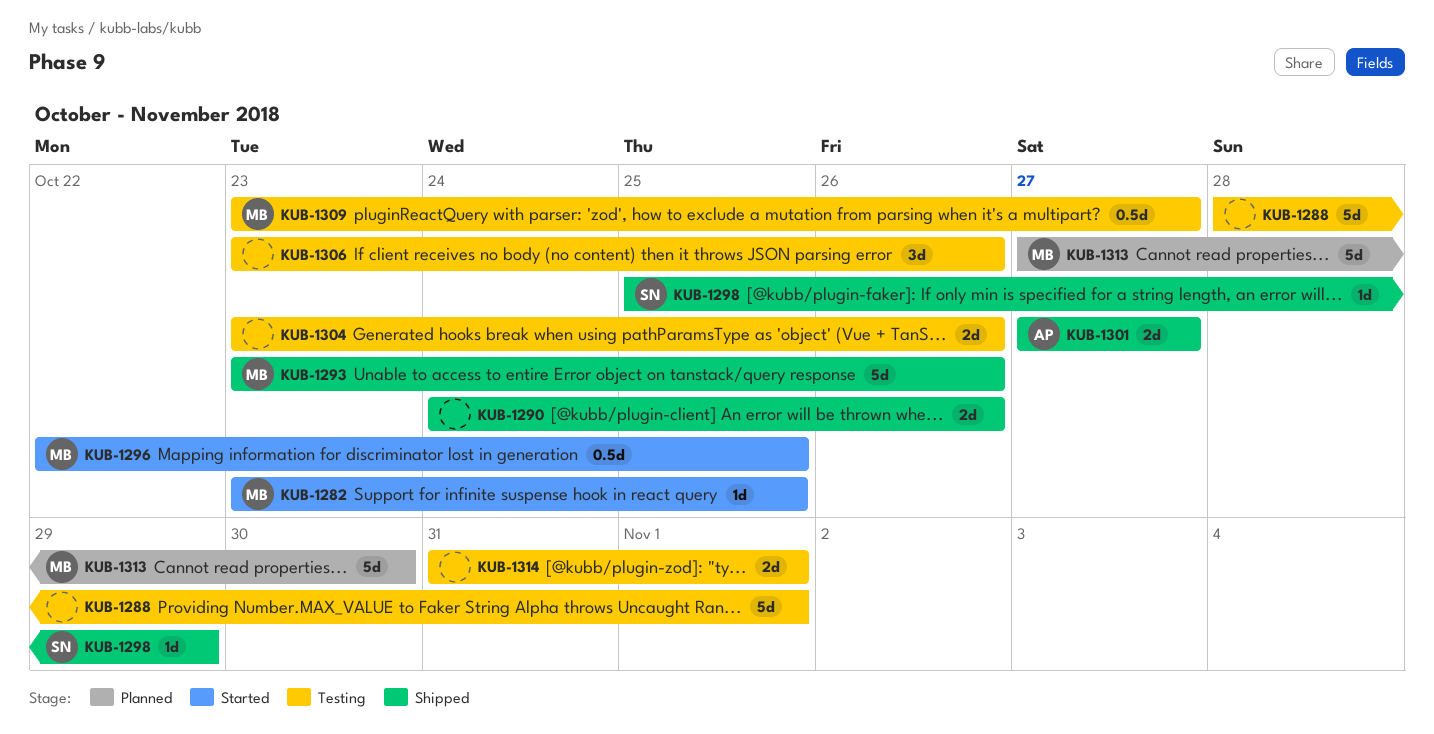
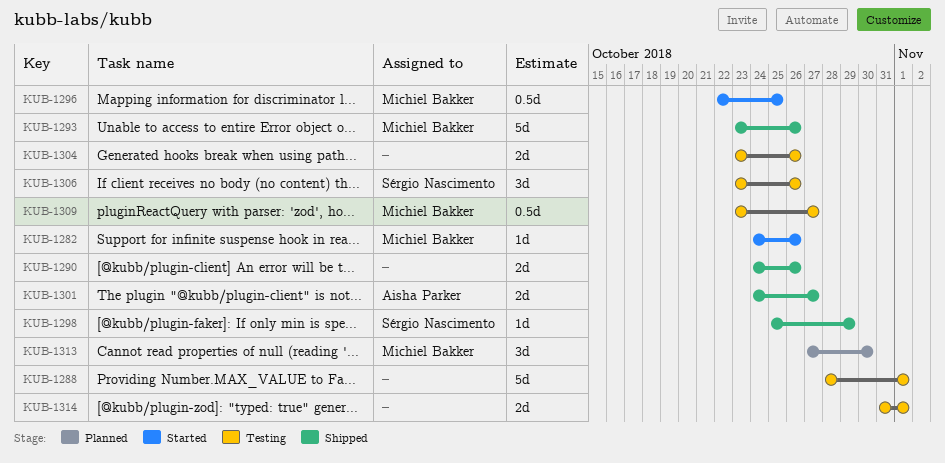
KUB-1282, start: Oct 23 -> Oct 24
KUB-1282, due: Oct 25 -> Oct 26
KUB-1301, start: Oct 27 -> Oct 24
KUB-1306, owner: none -> Sérgio Nascimento
KUB-1313, estimate: 5d -> 3d

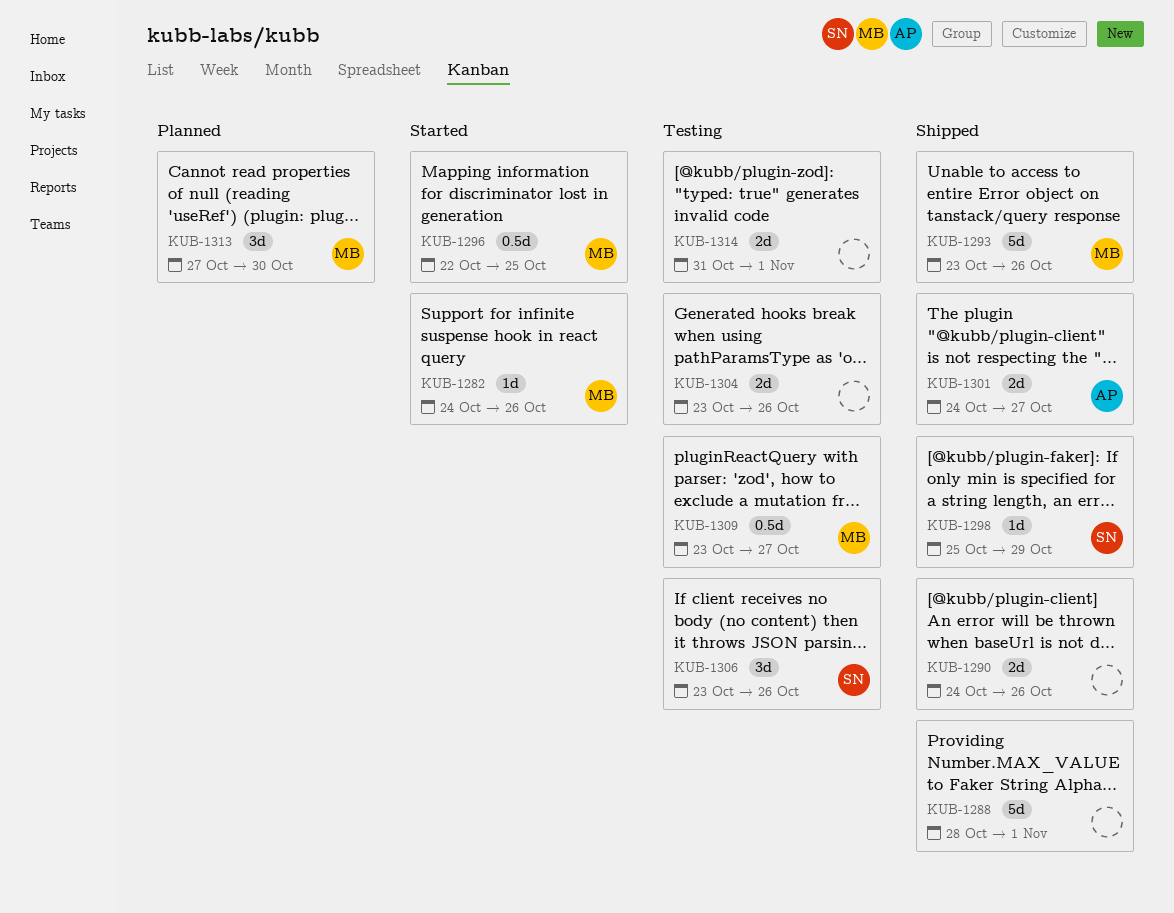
KUB-1288, status: Testing -> Shipped

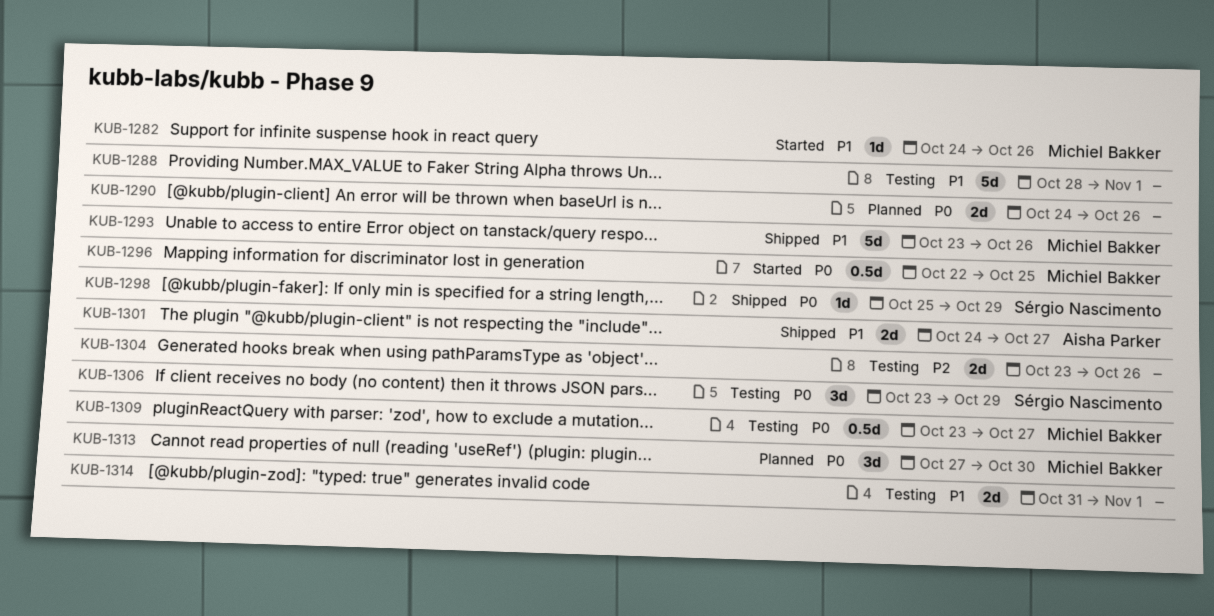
KUB-1288, status: Shipped -> Testing
KUB-1290, status: Shipped -> Planned
KUB-1306, due: Oct 26 -> Oct 29

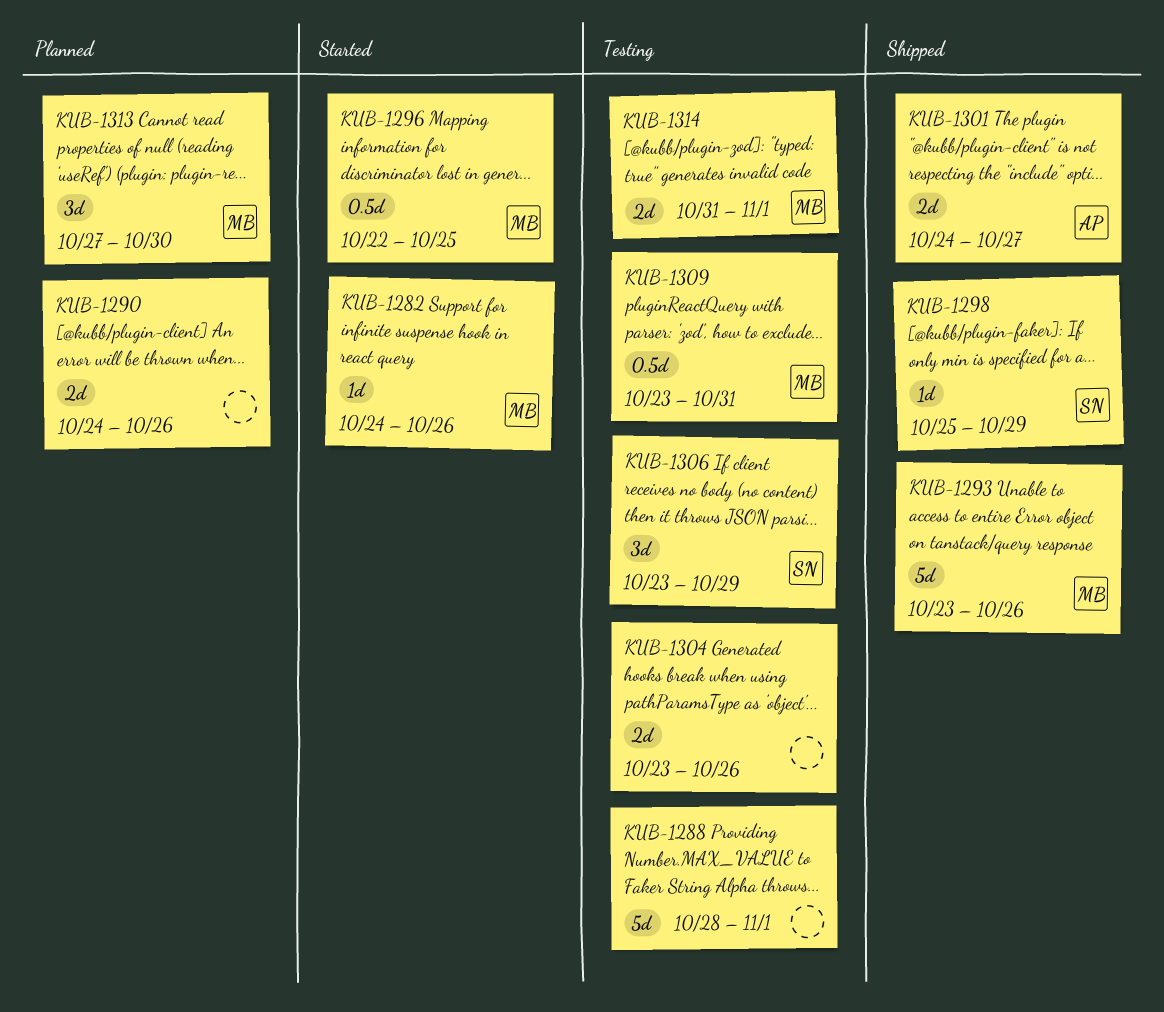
KUB-1309, due: Oct 27 -> Oct 31
KUB-1314, owner: none -> Michiel Bakker

